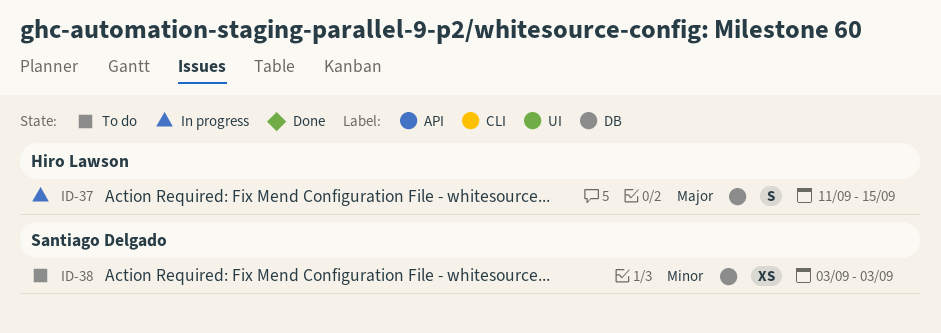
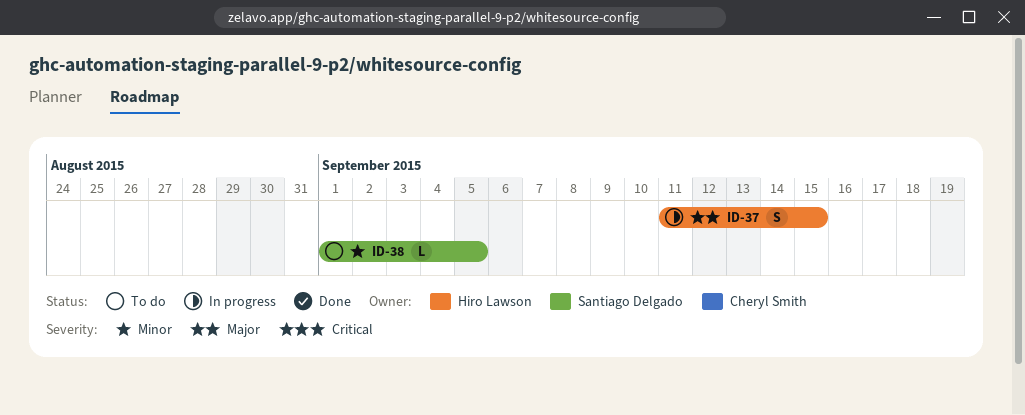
ID-38, estimate: XS -> L
ID-38, start: Sep 3 -> Sep 1
ID-38, due: Sep 3 -> Sep 5

